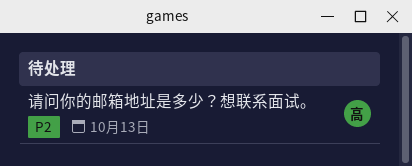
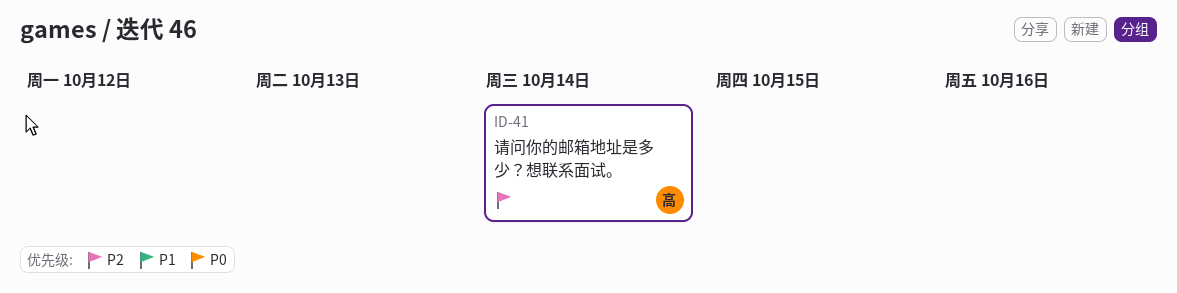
请问你的邮箱地址是多少？想联系面试。, due: Oct 13 -> Oct 14

